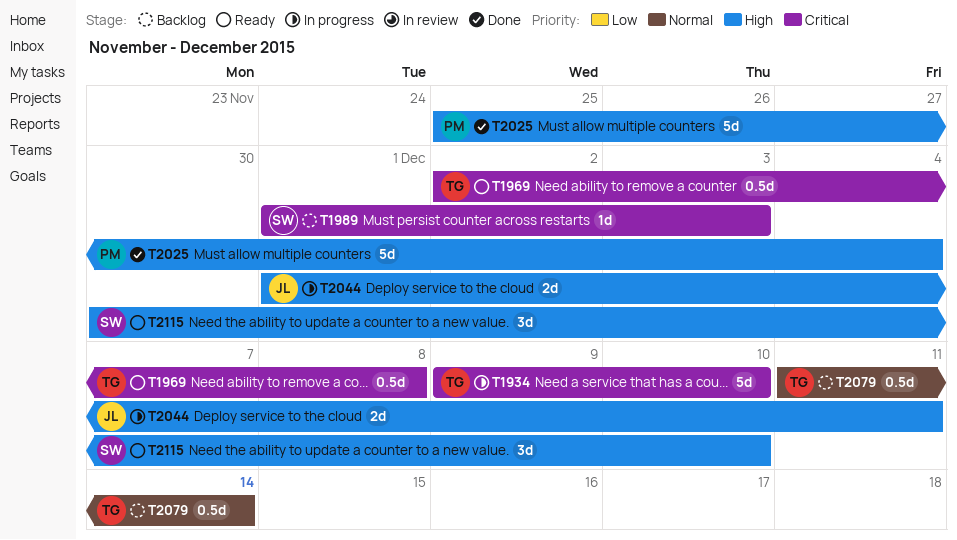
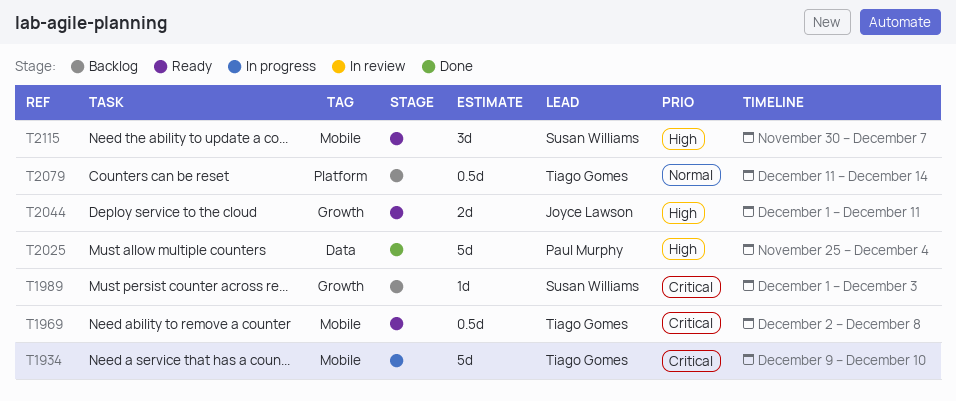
T2044, status: In progress -> Ready
T2115, due: Dec 10 -> Dec 7

